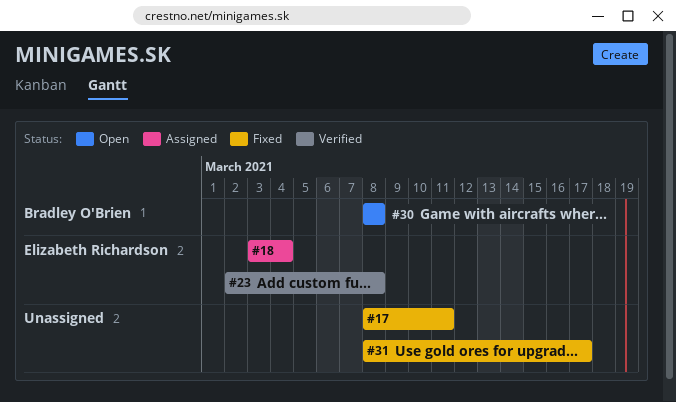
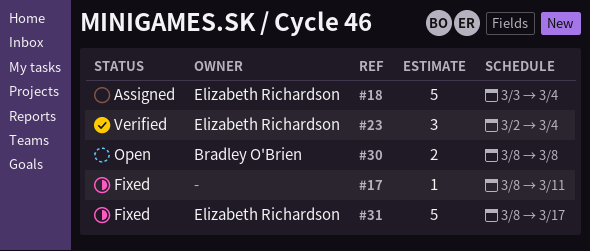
#23, due: Mar 8 -> Mar 4
#31, owner: none -> Elizabeth Richardson

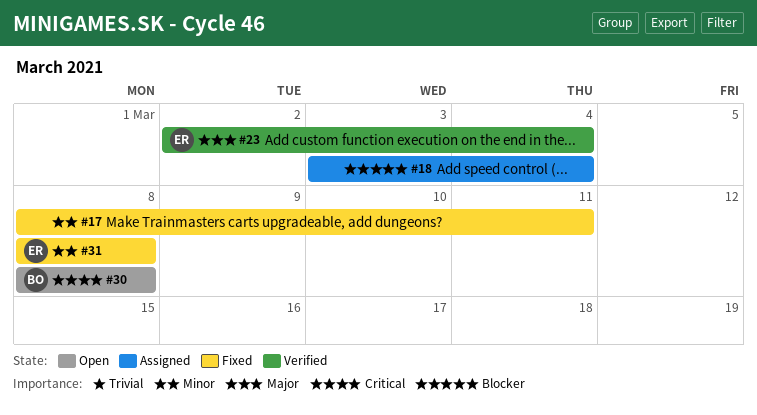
#18, owner: Elizabeth Richardson -> none
#31, due: Mar 17 -> Mar 8

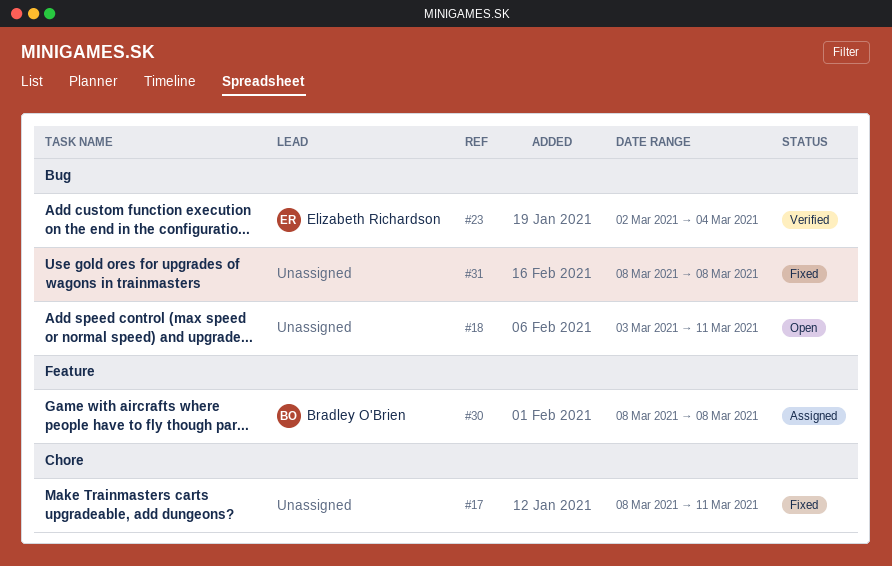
#18, status: Assigned -> Open
#18, due: Mar 4 -> Mar 11
#30, status: Open -> Assigned
#31, owner: Elizabeth Richardson -> none

